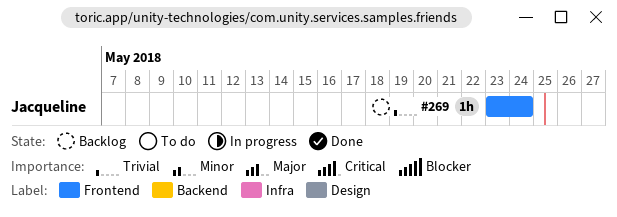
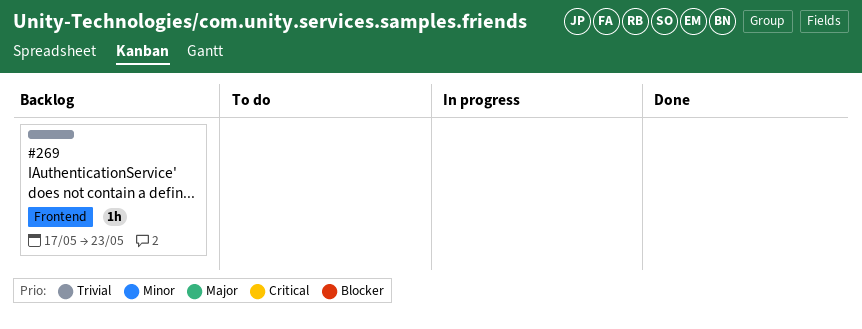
#269, start: May 23 -> May 17
#269, due: May 24 -> May 23

